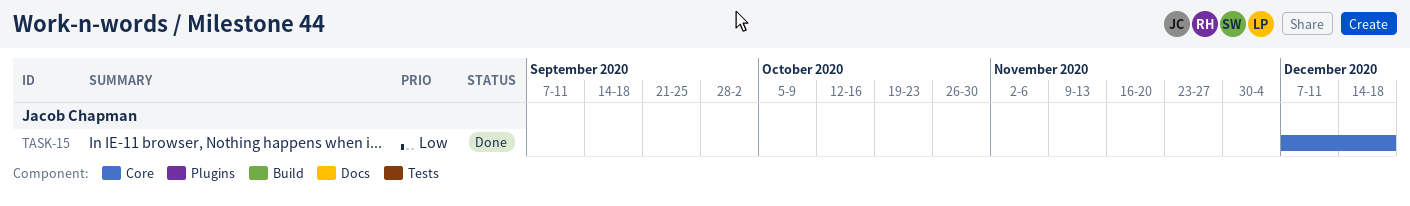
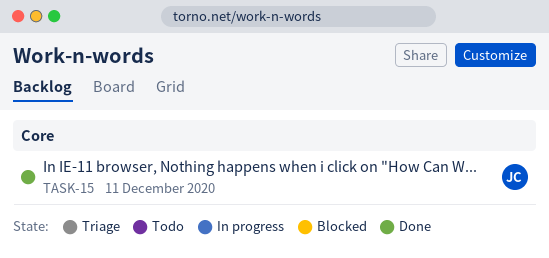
TASK-15, due: Dec 18 -> Dec 11

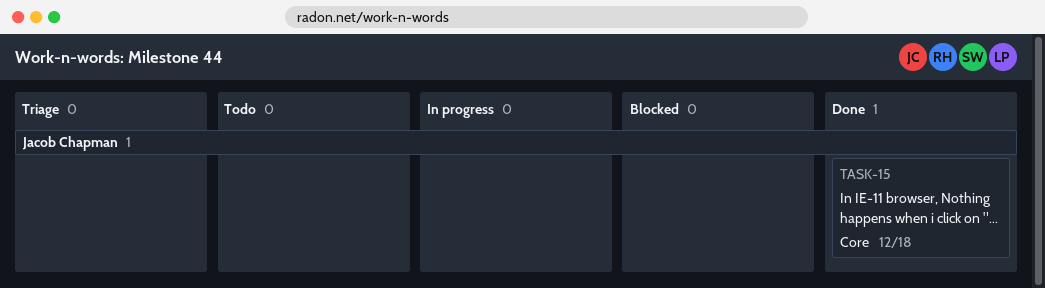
TASK-15, due: Dec 11 -> Dec 18

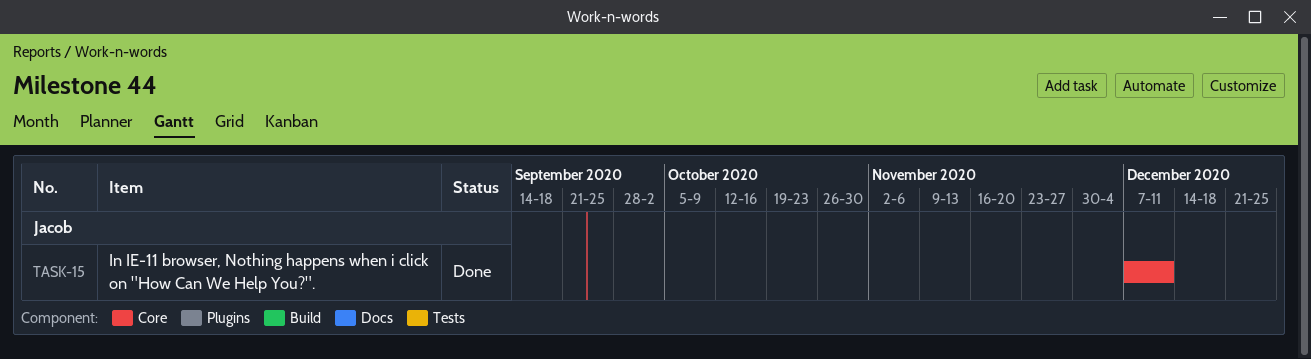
TASK-15, due: Dec 18 -> Dec 11

